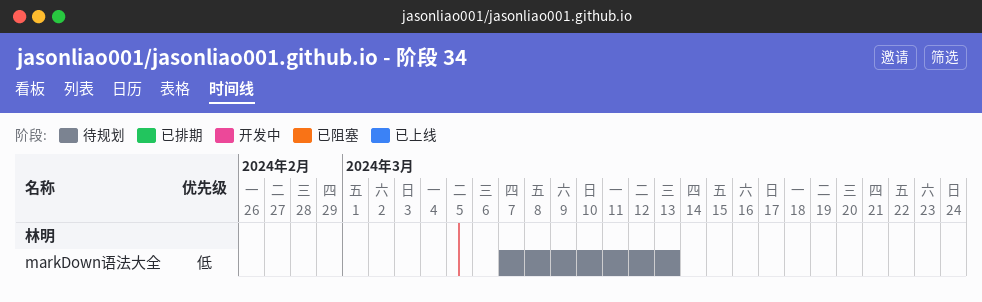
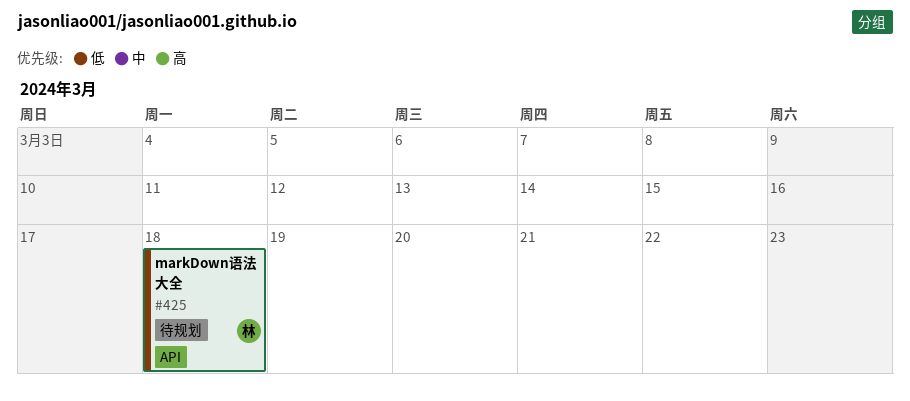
markDown语法大全, due: Mar 13 -> Mar 18

